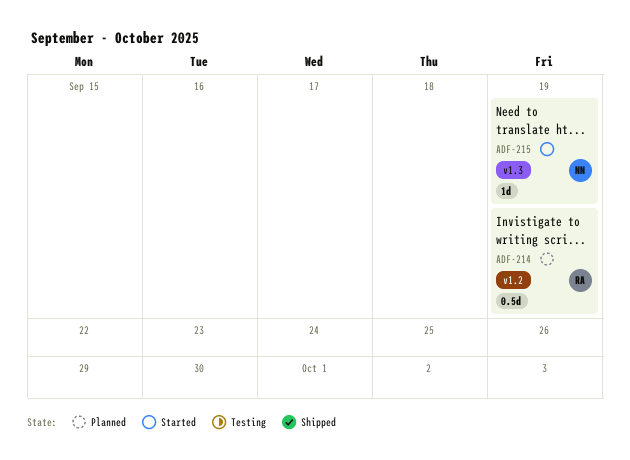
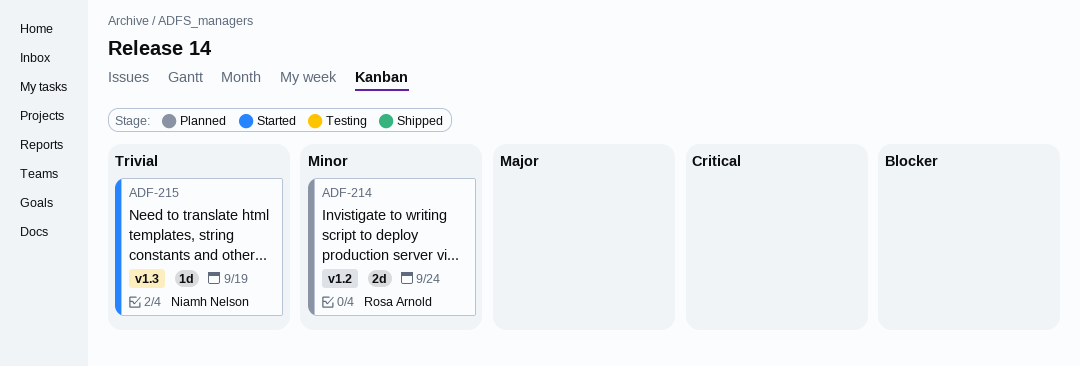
ADF-214, estimate: 0.5d -> 2d
ADF-214, due: Sep 19 -> Sep 24

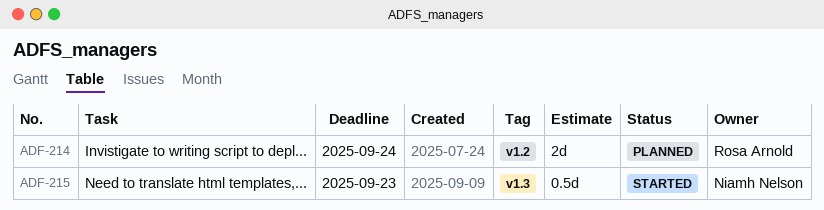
ADF-215, estimate: 1d -> 0.5d
ADF-215, due: Sep 19 -> Sep 23

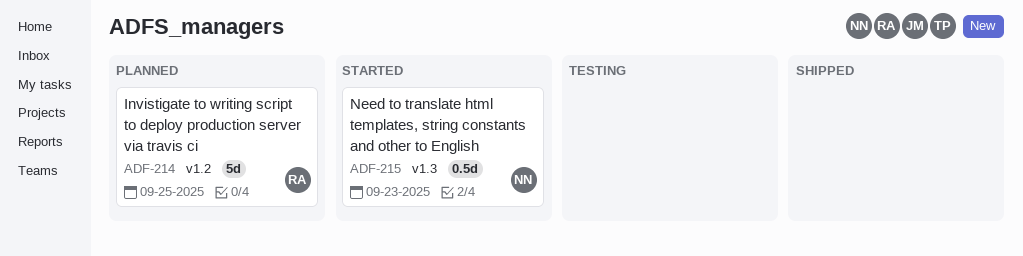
ADF-214, estimate: 2d -> 5d
ADF-214, due: Sep 24 -> Sep 25

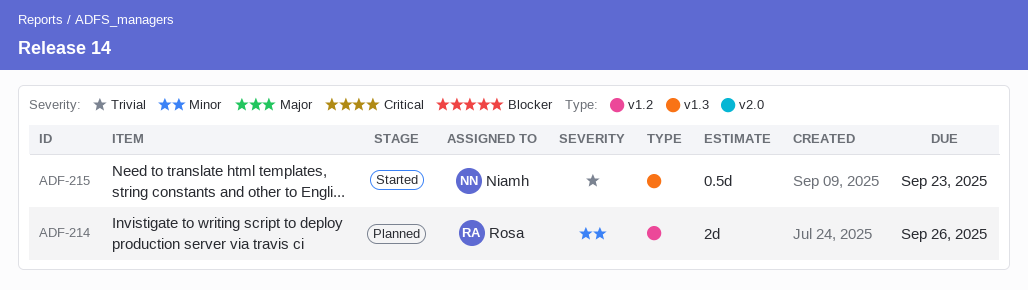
ADF-214, estimate: 5d -> 2d
ADF-214, due: Sep 25 -> Sep 26

